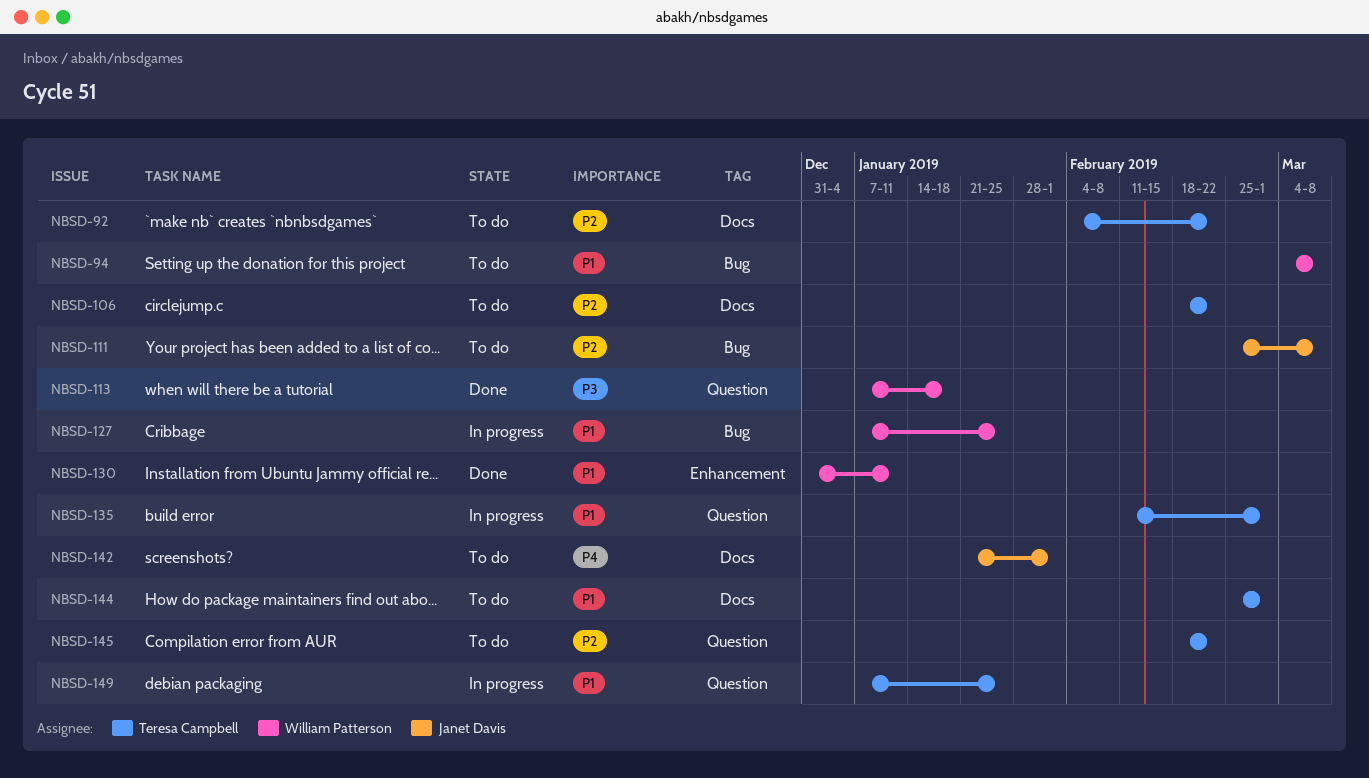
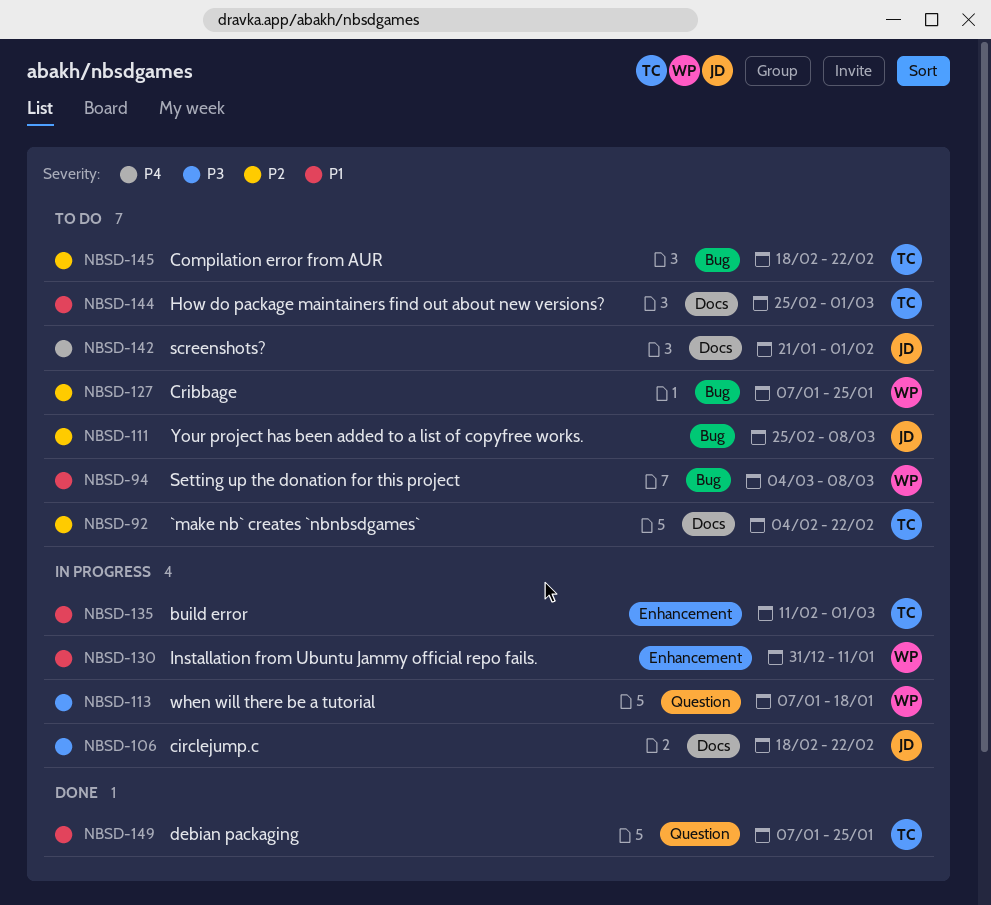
NBSD-106, status: To do -> In progress
NBSD-106, owner: Teresa Campbell -> Janet Davis
NBSD-106, priority: P2 -> P3
NBSD-113, status: Done -> In progress
NBSD-127, status: In progress -> To do
NBSD-127, priority: P1 -> P2
NBSD-130, status: Done -> In progress
NBSD-135, label: Question -> Enhancement
NBSD-145, label: Question -> Bug
NBSD-149, status: In progress -> Done

